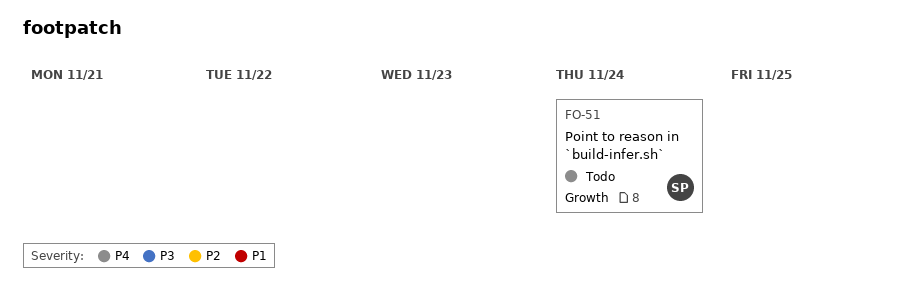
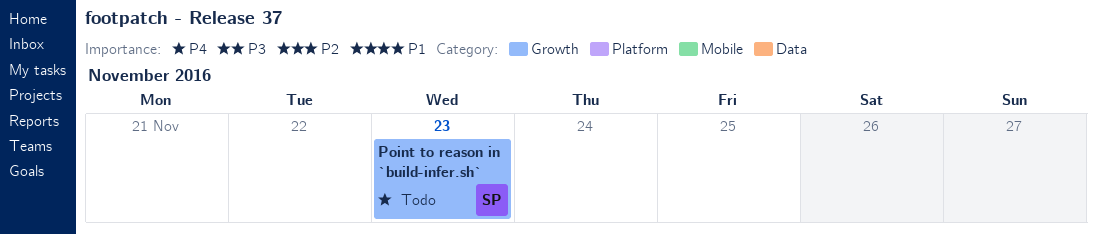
Point to reason in `build-infer.sh`, due: Nov 24 -> Nov 23

